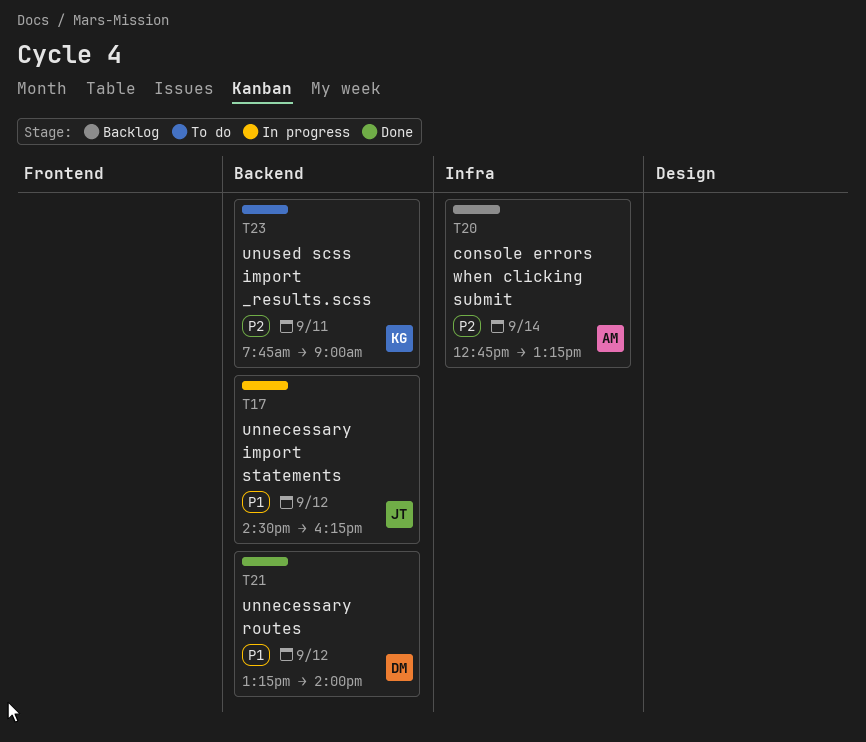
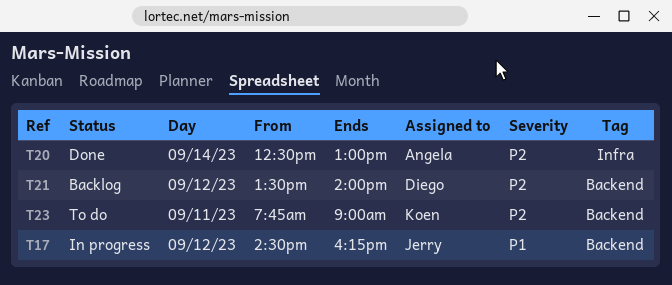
T20, status: Backlog -> Done
T20, begins: 12:45 -> 12:30
T20, ends: 13:15 -> 13:00
T21, status: Done -> Backlog
T21, priority: P1 -> P2
T21, begins: 13:15 -> 13:30

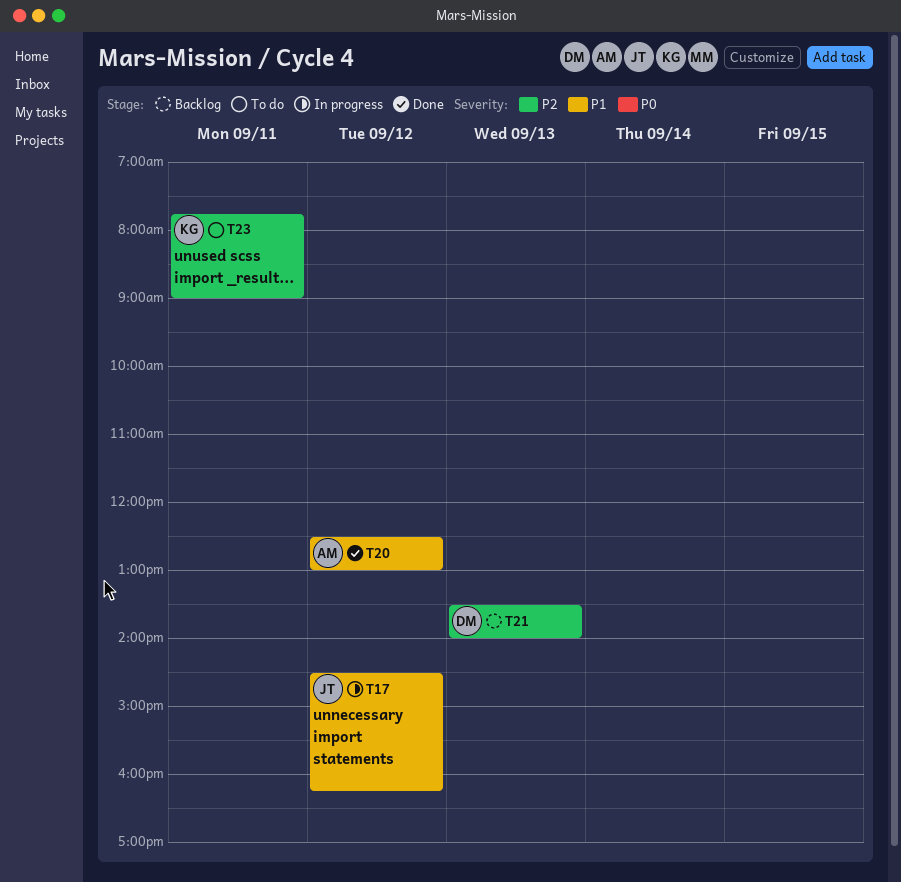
T20, priority: P2 -> P1
T20, day: Sep 14 -> Sep 12
T21, day: Sep 12 -> Sep 13

